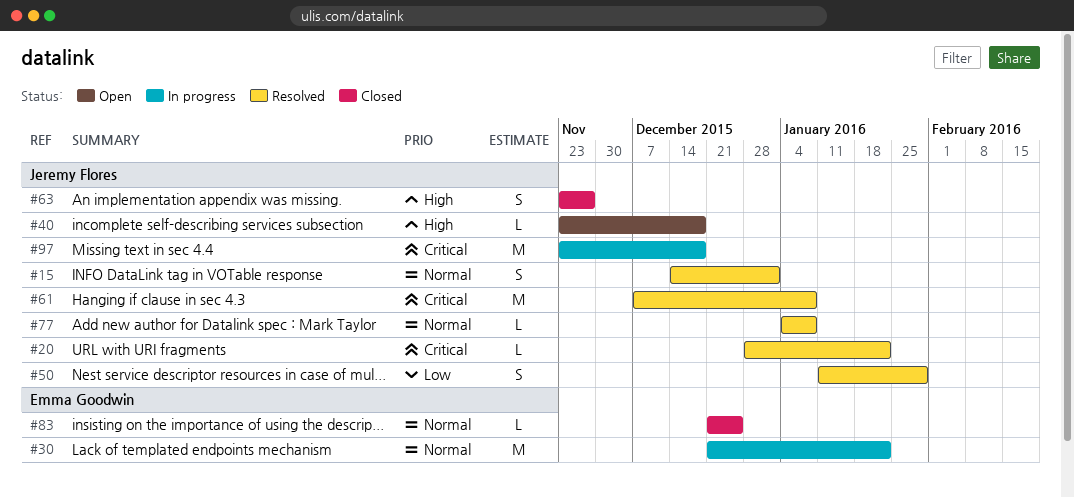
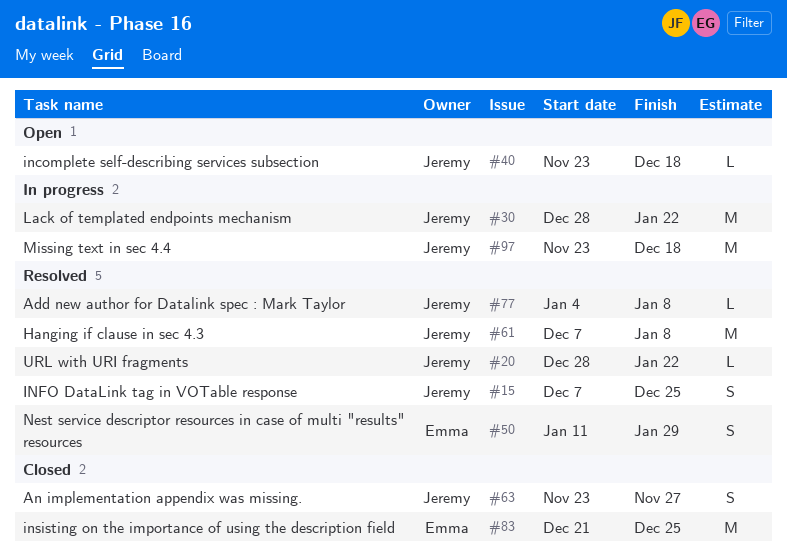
#15, start: Dec 14 -> Dec 7
#15, due: Jan 1 -> Dec 25
#30, owner: Emma Goodwin -> Jeremy Flores
#30, start: Dec 21 -> Dec 28
#50, owner: Jeremy Flores -> Emma Goodwin
#83, estimate: L -> M

